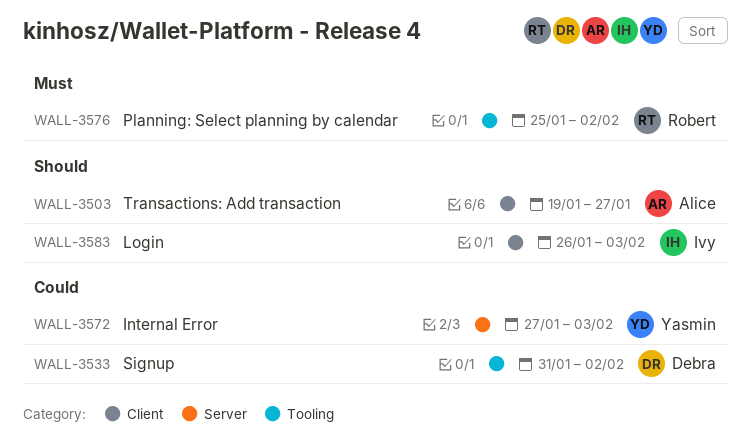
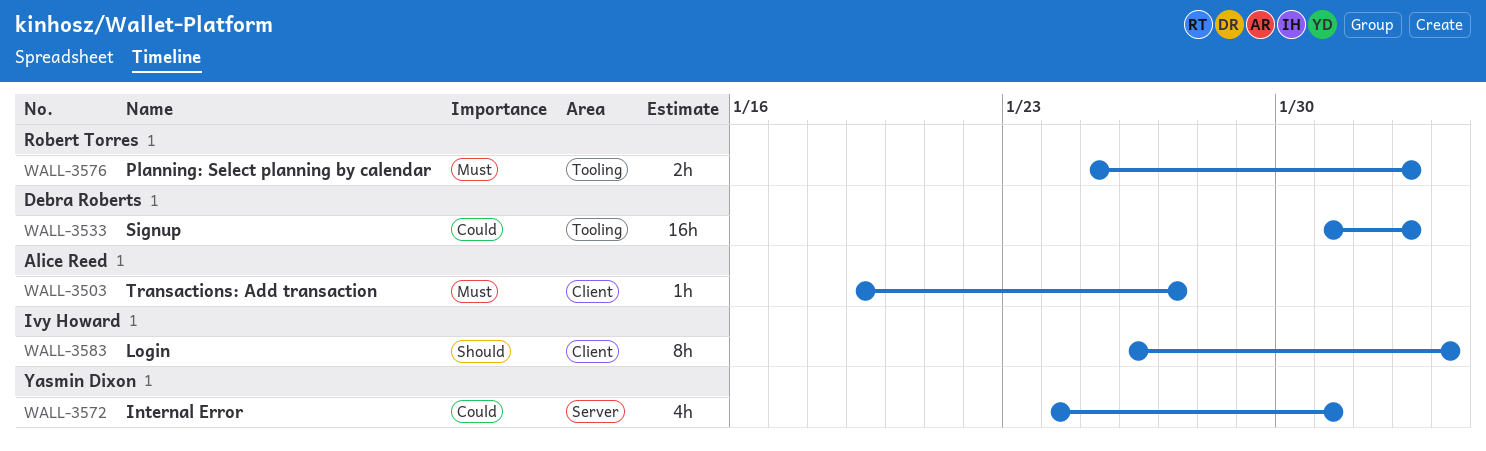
WALL-3503, priority: Should -> Must
WALL-3572, start: Jan 27 -> Jan 24
WALL-3572, due: Feb 3 -> Jan 31

